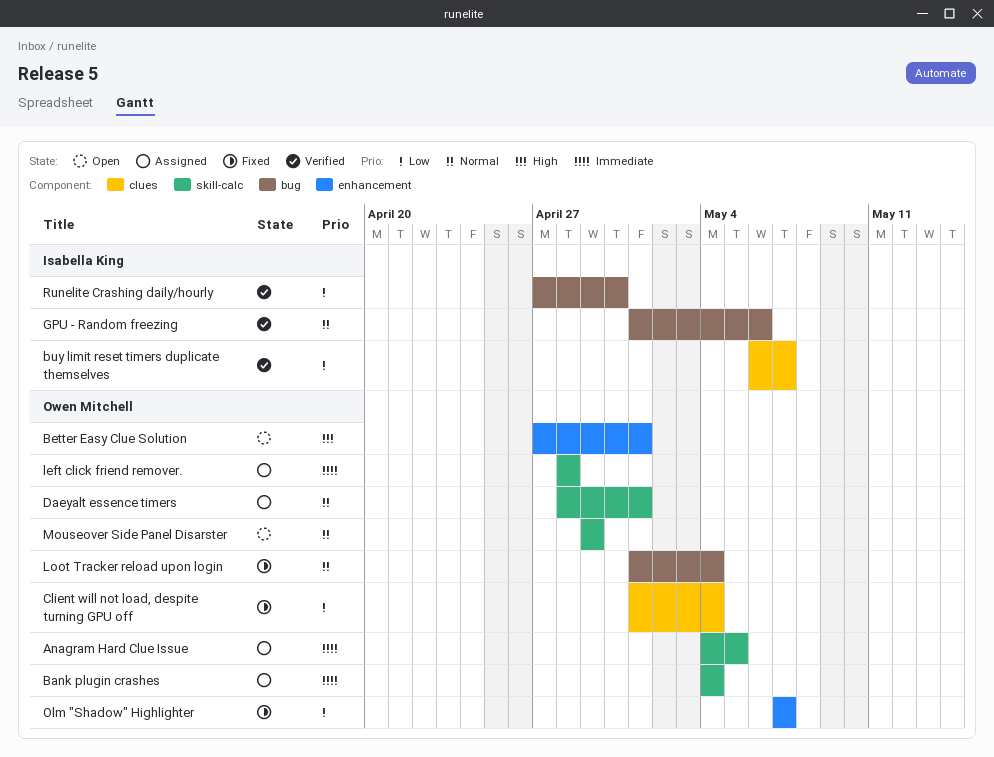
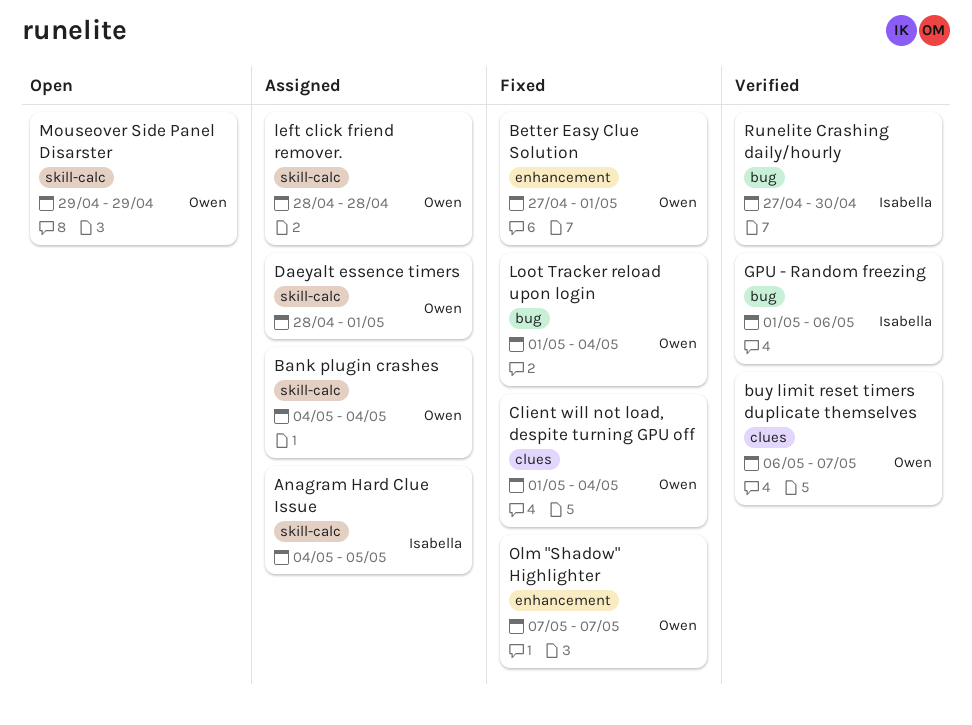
Anagram Hard Clue Issue, owner: Owen Mitchell -> Isabella King
Better Easy Clue Solution, status: Open -> Fixed
buy limit reset timers duplicate themselves, owner: Isabella King -> Owen Mitchell

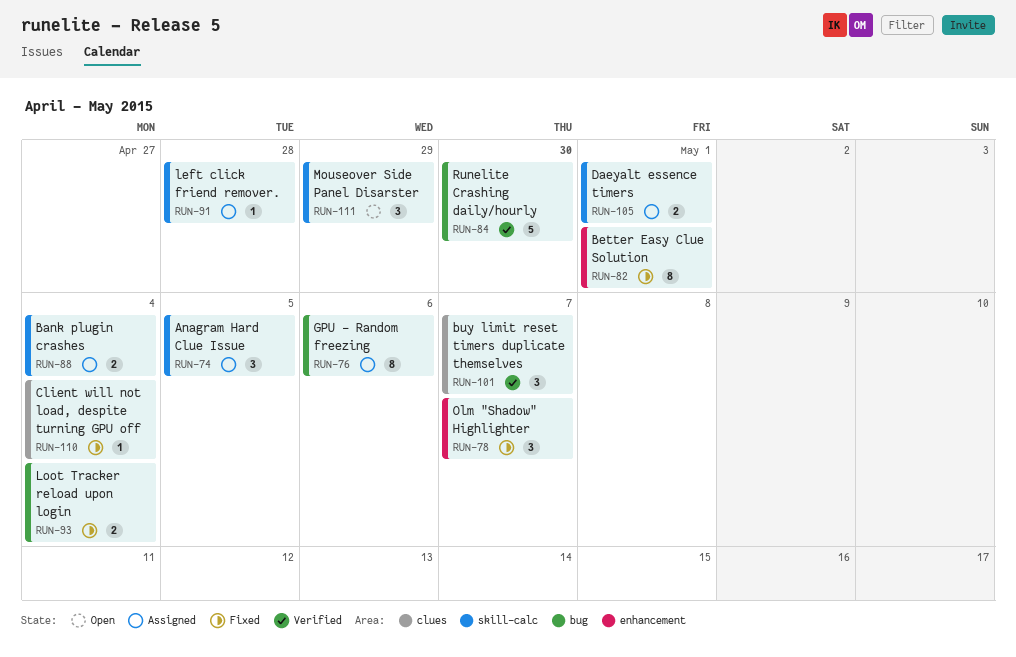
GPU - Random freezing, status: Verified -> Assigned

